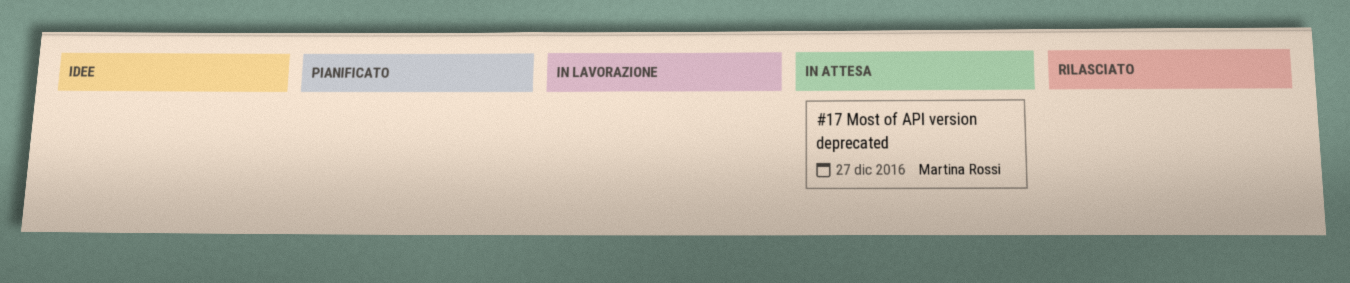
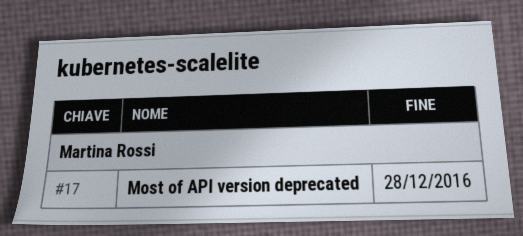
#17, due: Dec 27 -> Dec 28

